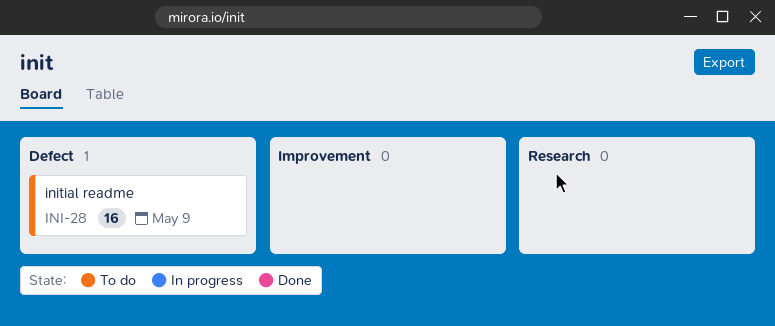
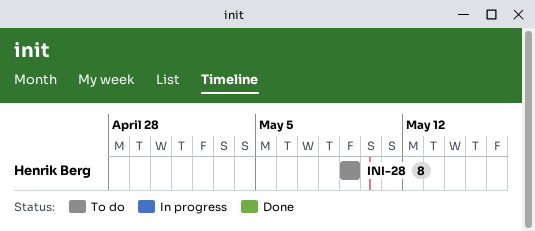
INI-28, estimate: 16 -> 8

